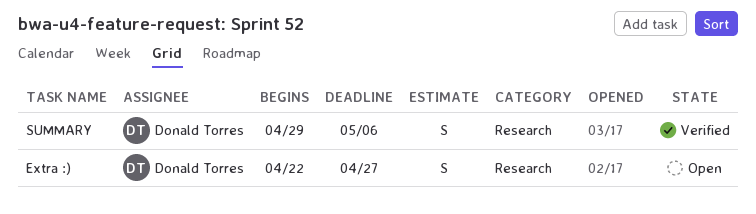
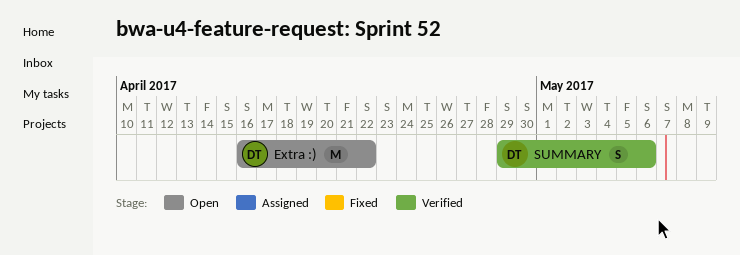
Extra :), estimate: S -> M
Extra :), start: Apr 22 -> Apr 16
Extra :), due: Apr 27 -> Apr 22

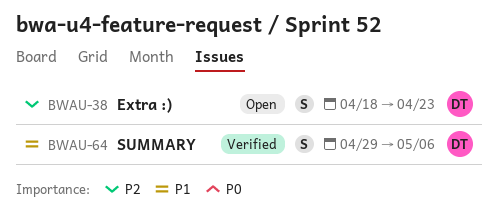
Extra :), estimate: M -> S
Extra :), start: Apr 16 -> Apr 18
Extra :), due: Apr 22 -> Apr 23

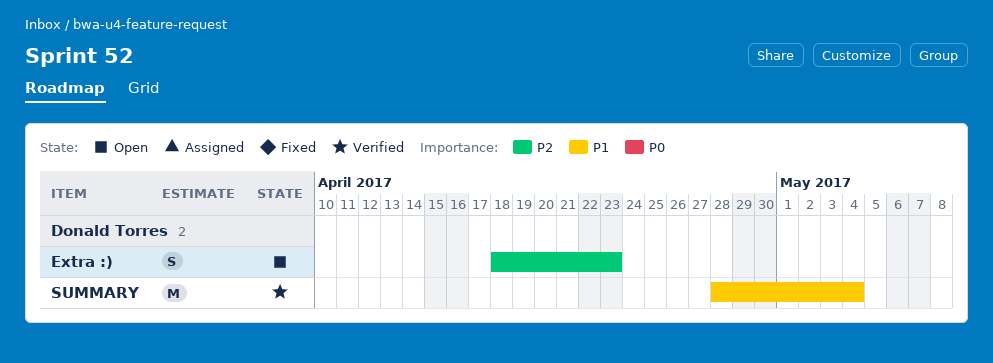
SUMMARY, estimate: S -> M
SUMMARY, start: Apr 29 -> Apr 28
SUMMARY, due: May 6 -> May 4

